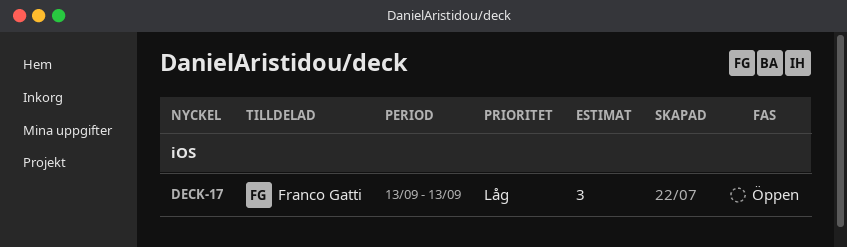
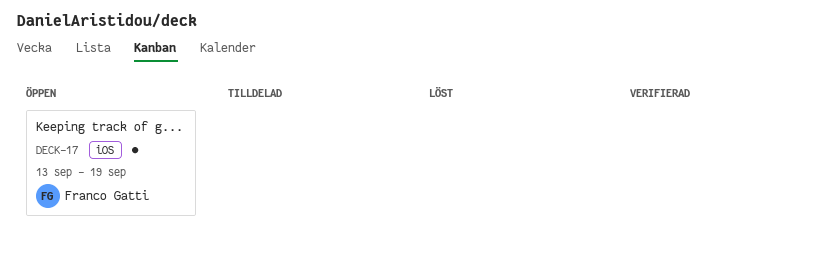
DECK-17, estimate: 3 -> 1
DECK-17, due: Sep 13 -> Sep 19

